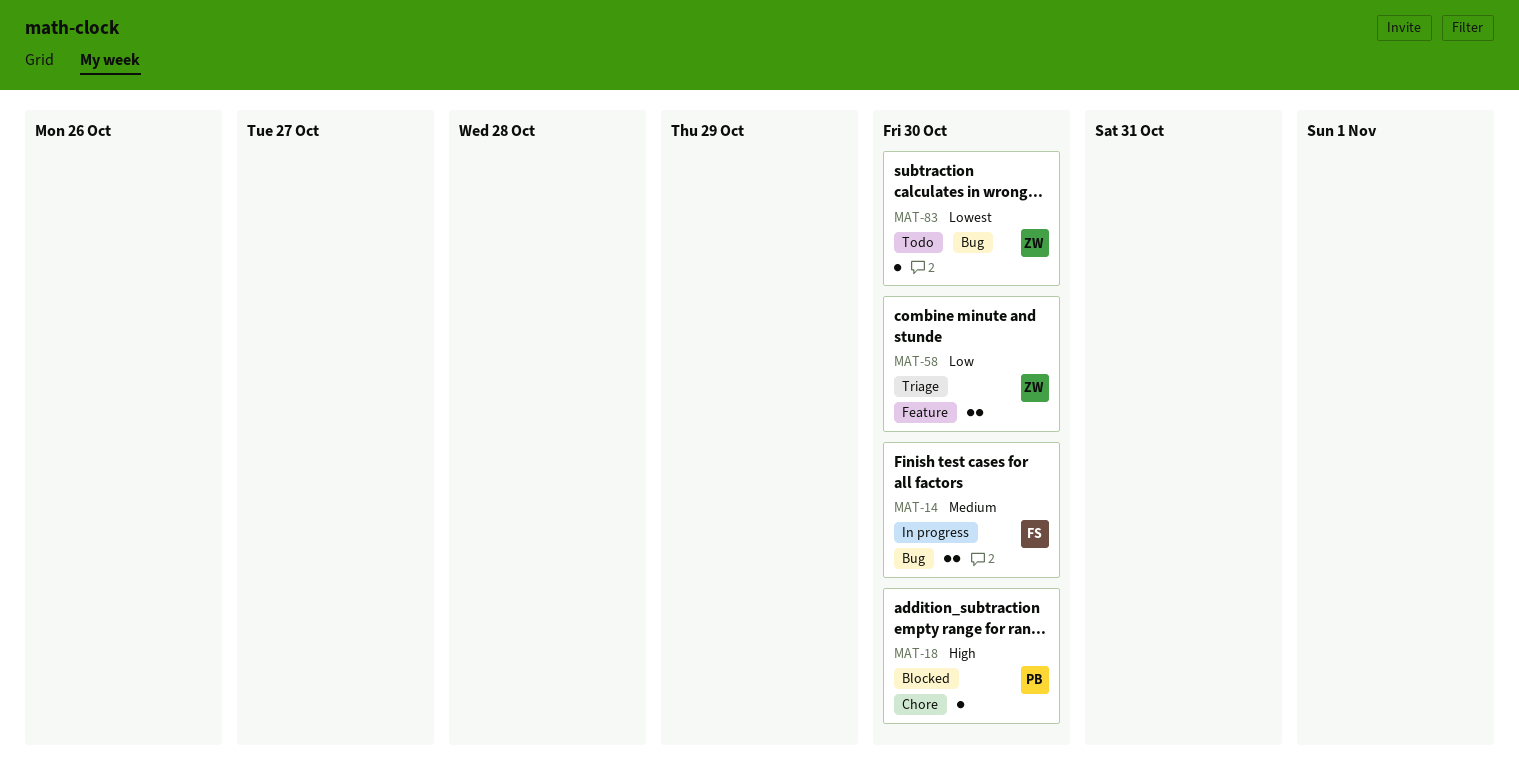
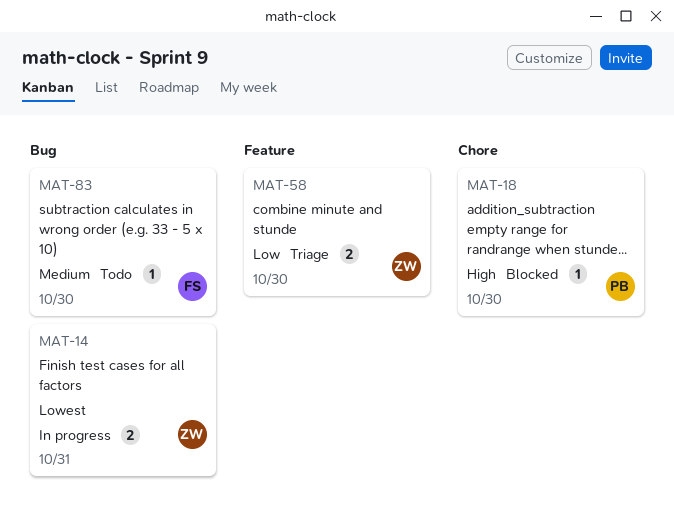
MAT-14, owner: FS -> ZW
MAT-14, priority: Medium -> Lowest
MAT-14, due: Oct 30 -> Oct 31
MAT-83, owner: ZW -> FS
MAT-83, priority: Lowest -> Medium

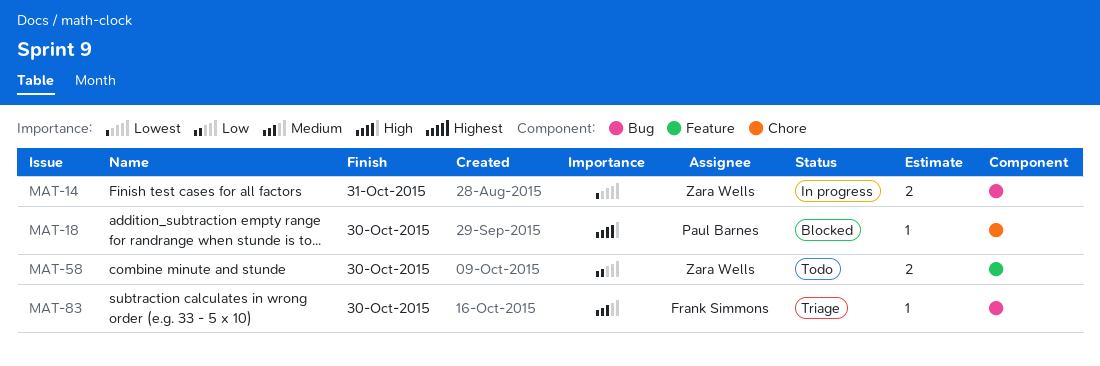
MAT-58, status: Triage -> Todo
MAT-83, status: Todo -> Triage

